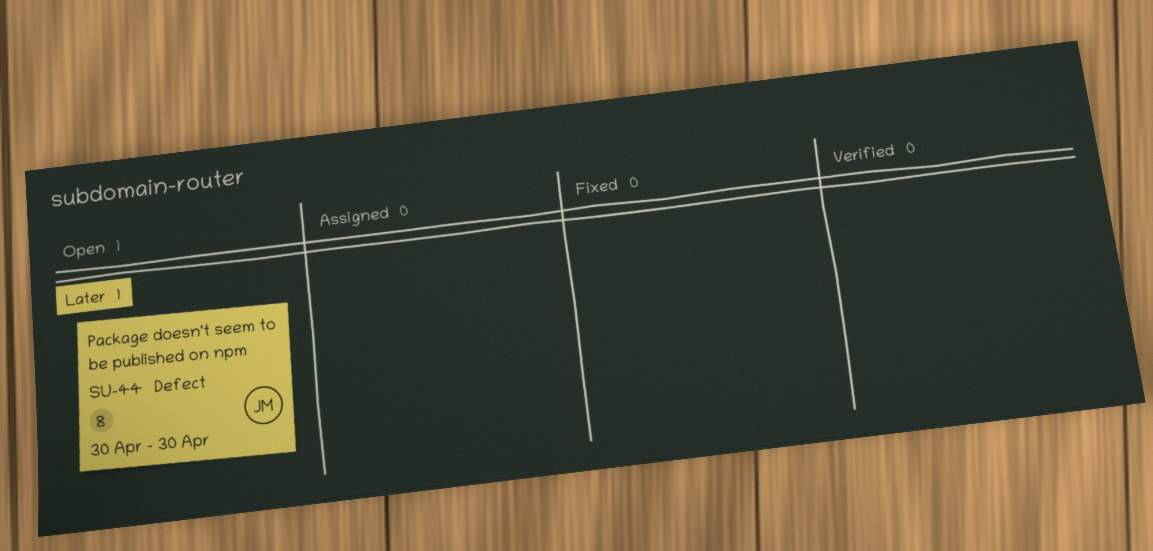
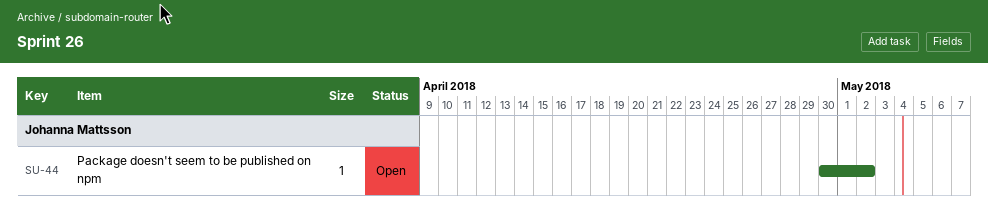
SU-44, estimate: 8 -> 1
SU-44, due: Apr 30 -> May 2

